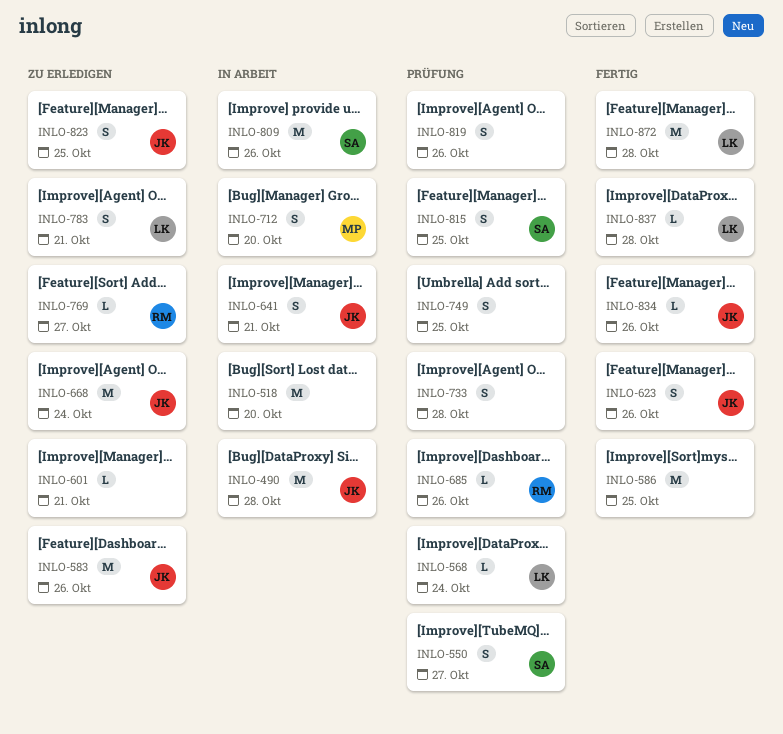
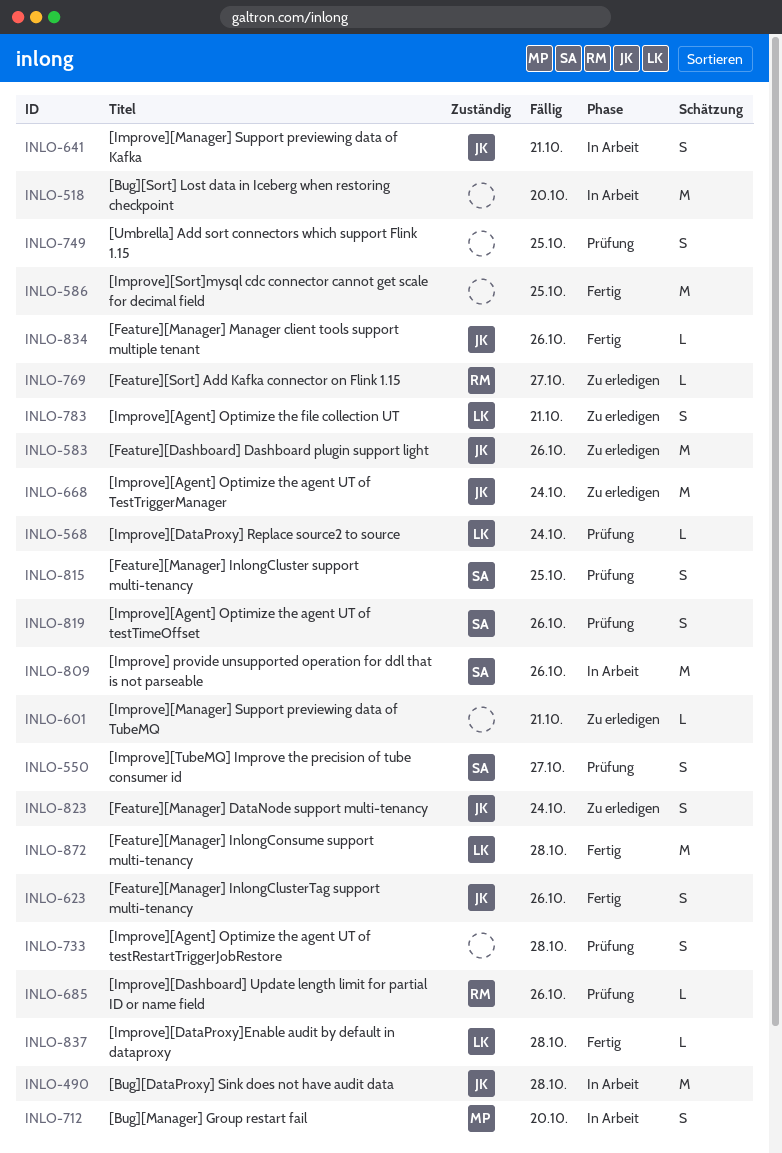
INLO-819, owner: none -> SA
INLO-823, due: Oct 25 -> Oct 24

